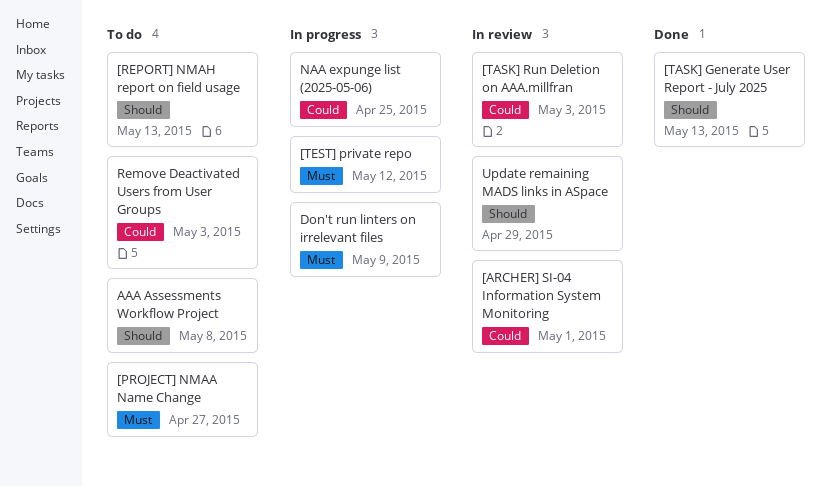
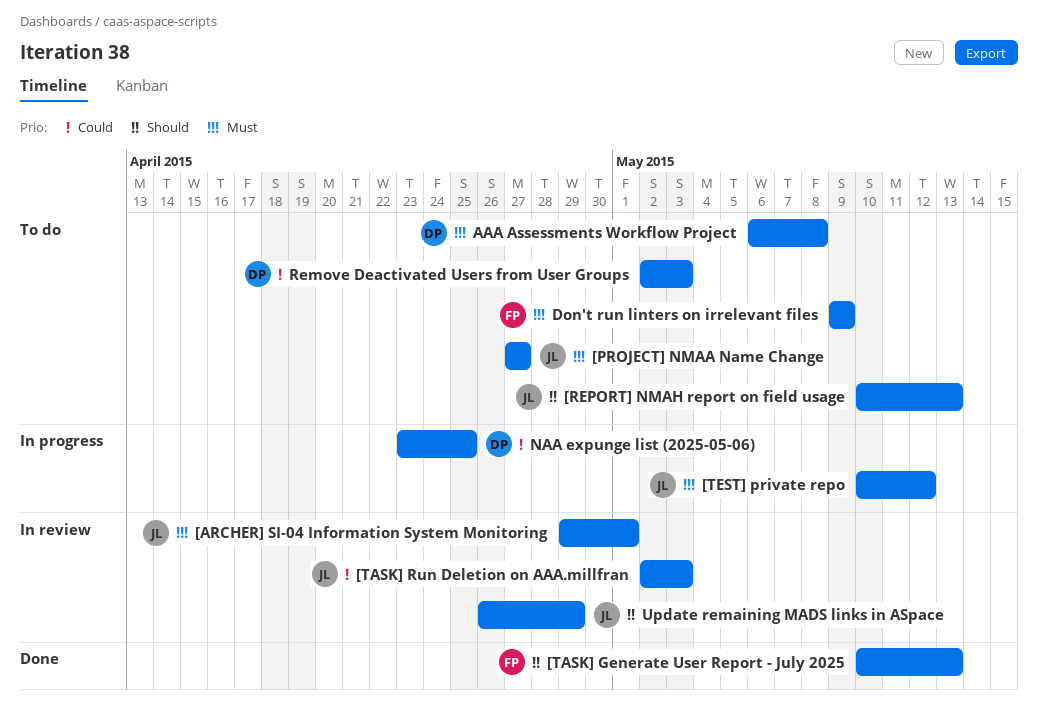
[ARCHER] SI-04 Information System Monitoring, priority: Could -> Must
AAA Assessments Workflow Project, priority: Should -> Must
Don't run linters on irrelevant files, status: In progress -> To do

